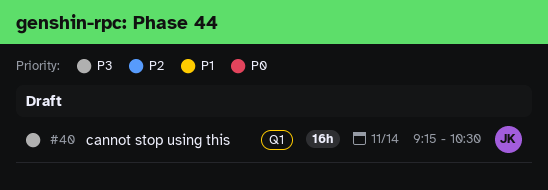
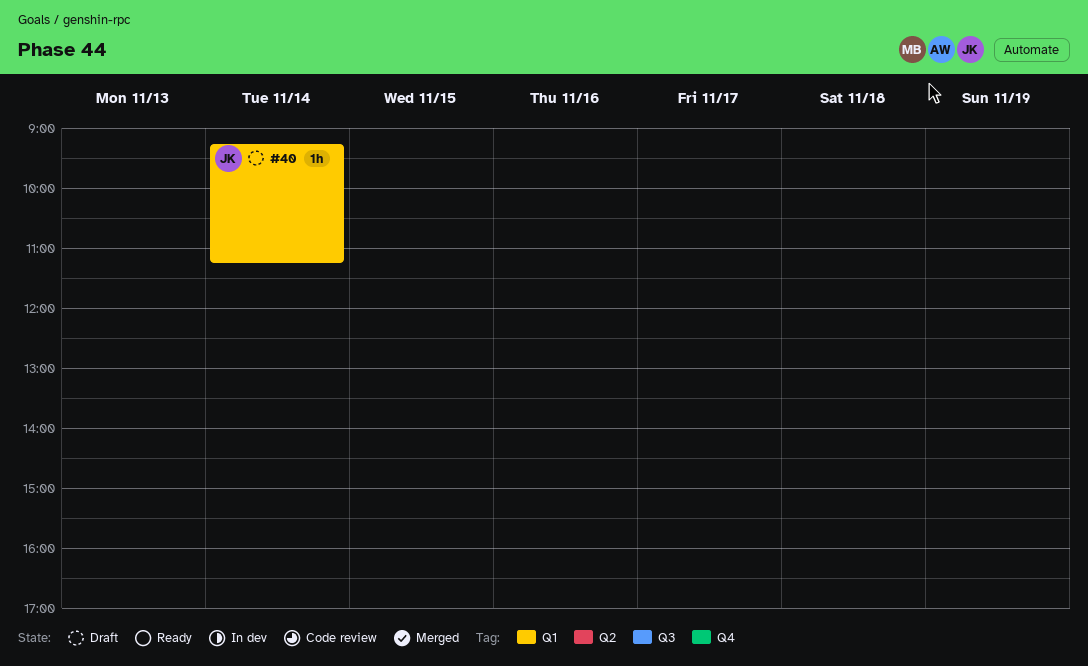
#40, estimate: 16h -> 1h
#40, ends: 10:30 -> 11:15

